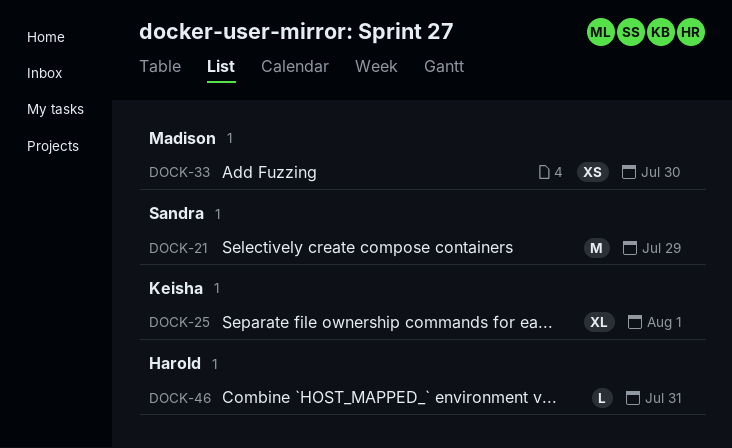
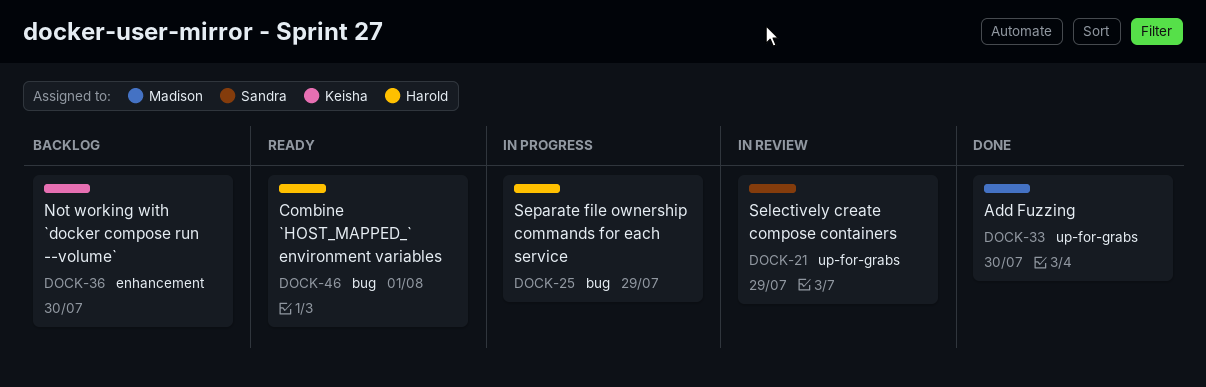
DOCK-25, owner: Keisha -> Harold
DOCK-25, due: Aug 1 -> Jul 29
DOCK-36: none -> present
DOCK-46, due: Jul 31 -> Aug 1

